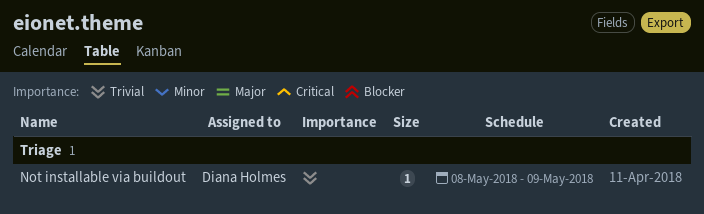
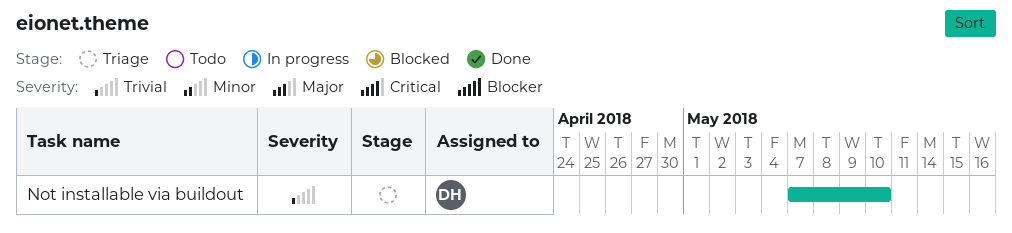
Not installable via buildout, start: May 8 -> May 7
Not installable via buildout, due: May 9 -> May 10

